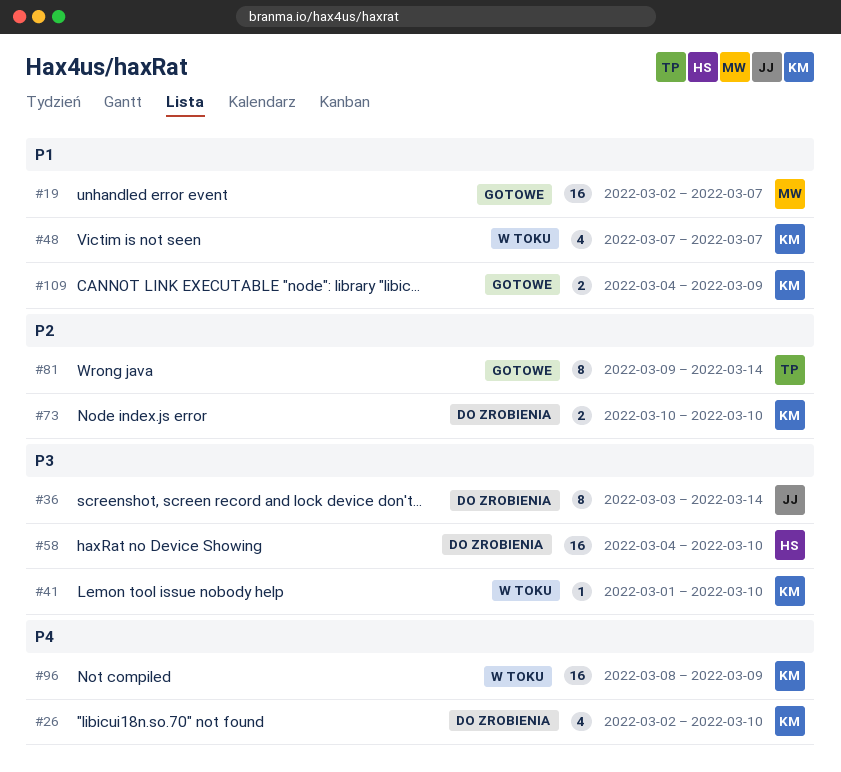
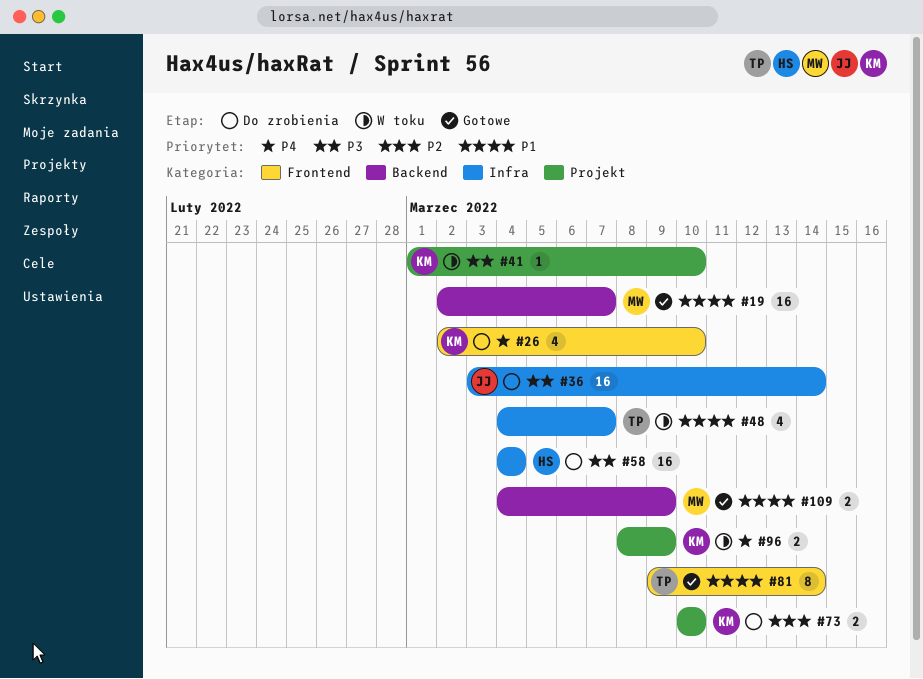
#36, estimate: 8 -> 16
#48, owner: KM -> TP
#48, start: Mar 7 -> Mar 4
#58, due: Mar 10 -> Mar 4
#81, priority: P2 -> P1
#96, estimate: 16 -> 2
#109, owner: KM -> MW

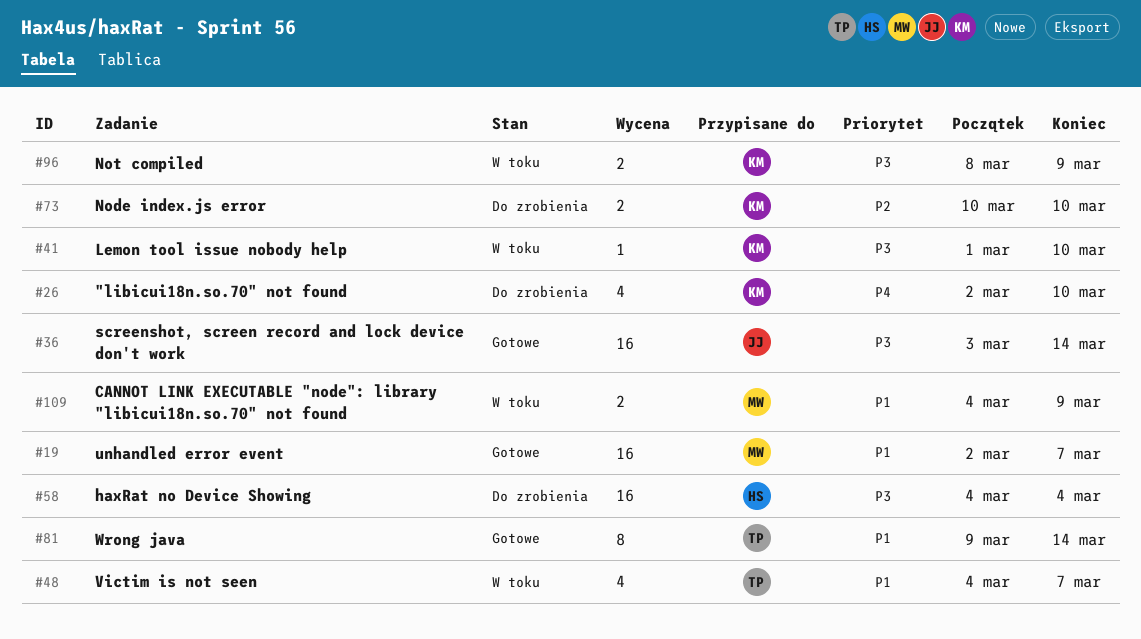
#36, status: Do zrobienia -> Gotowe
#96, priority: P4 -> P3
#109, status: Gotowe -> W toku

